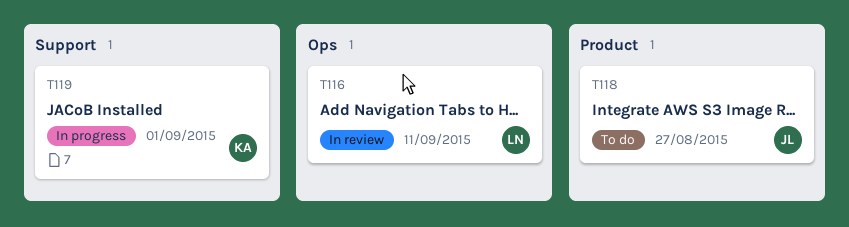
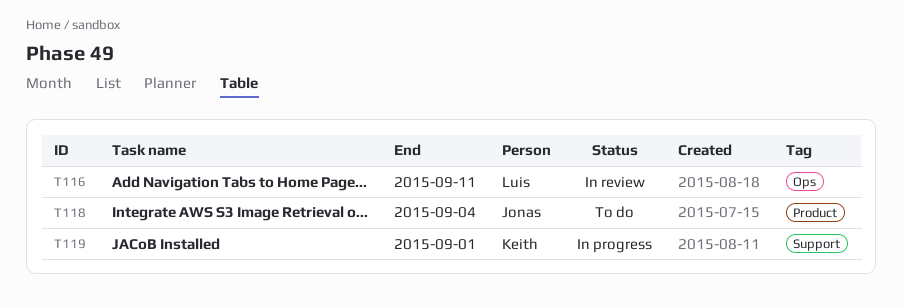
T118, due: Aug 27 -> Sep 4

